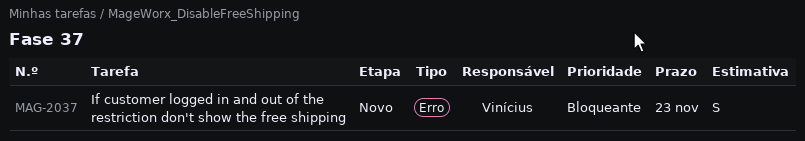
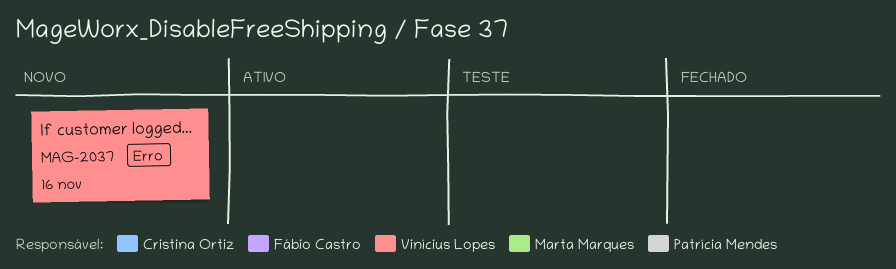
MAG-2037, due: Nov 23 -> Nov 16

